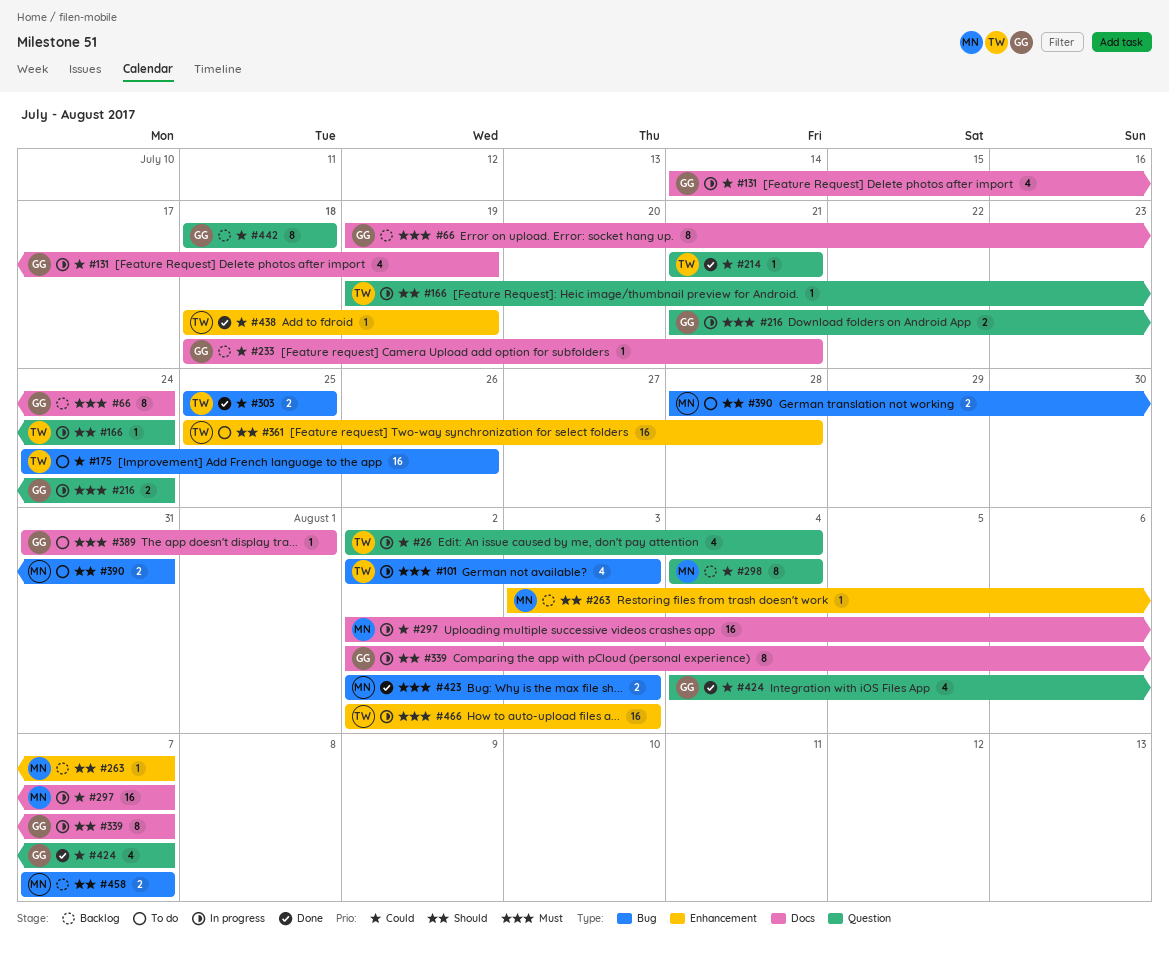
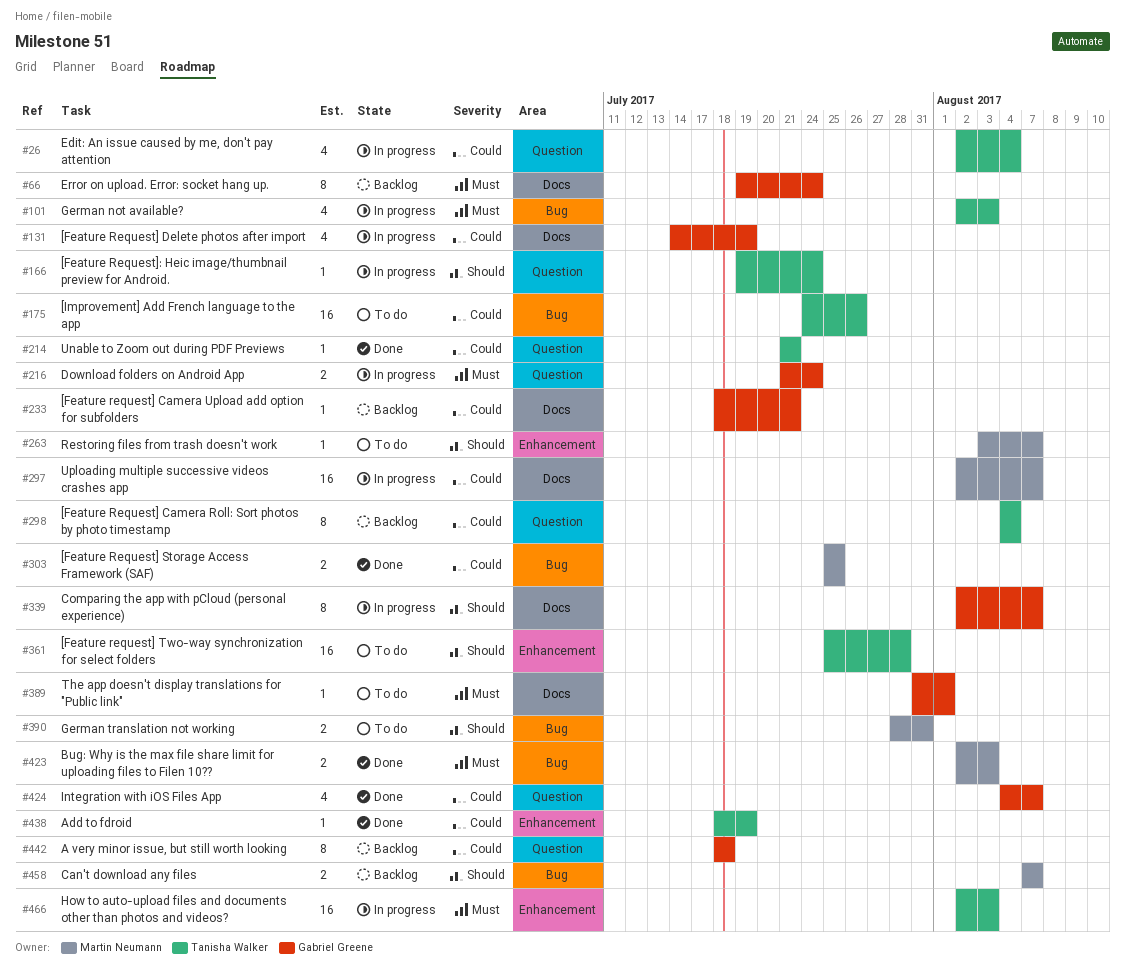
#263, status: Backlog -> To do
#298, owner: Martin Neumann -> Tanisha Walker
#303, owner: Tanisha Walker -> Martin Neumann

